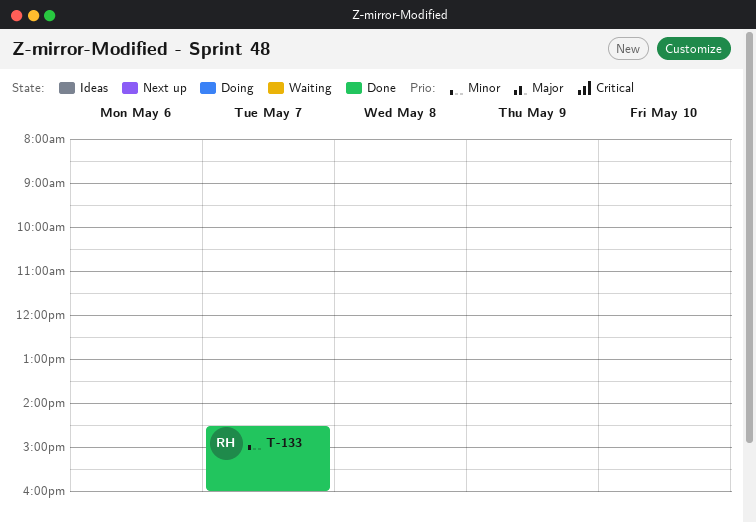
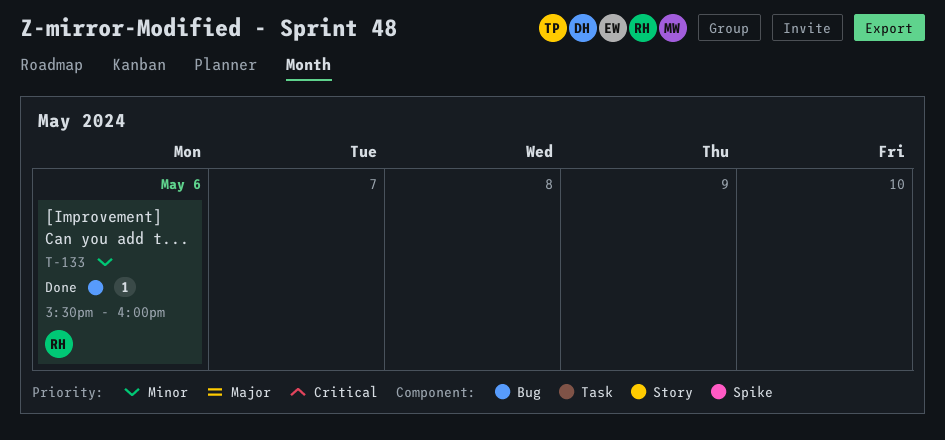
T-133, day: May 7 -> May 6
T-133, begins: 14:30 -> 15:30

